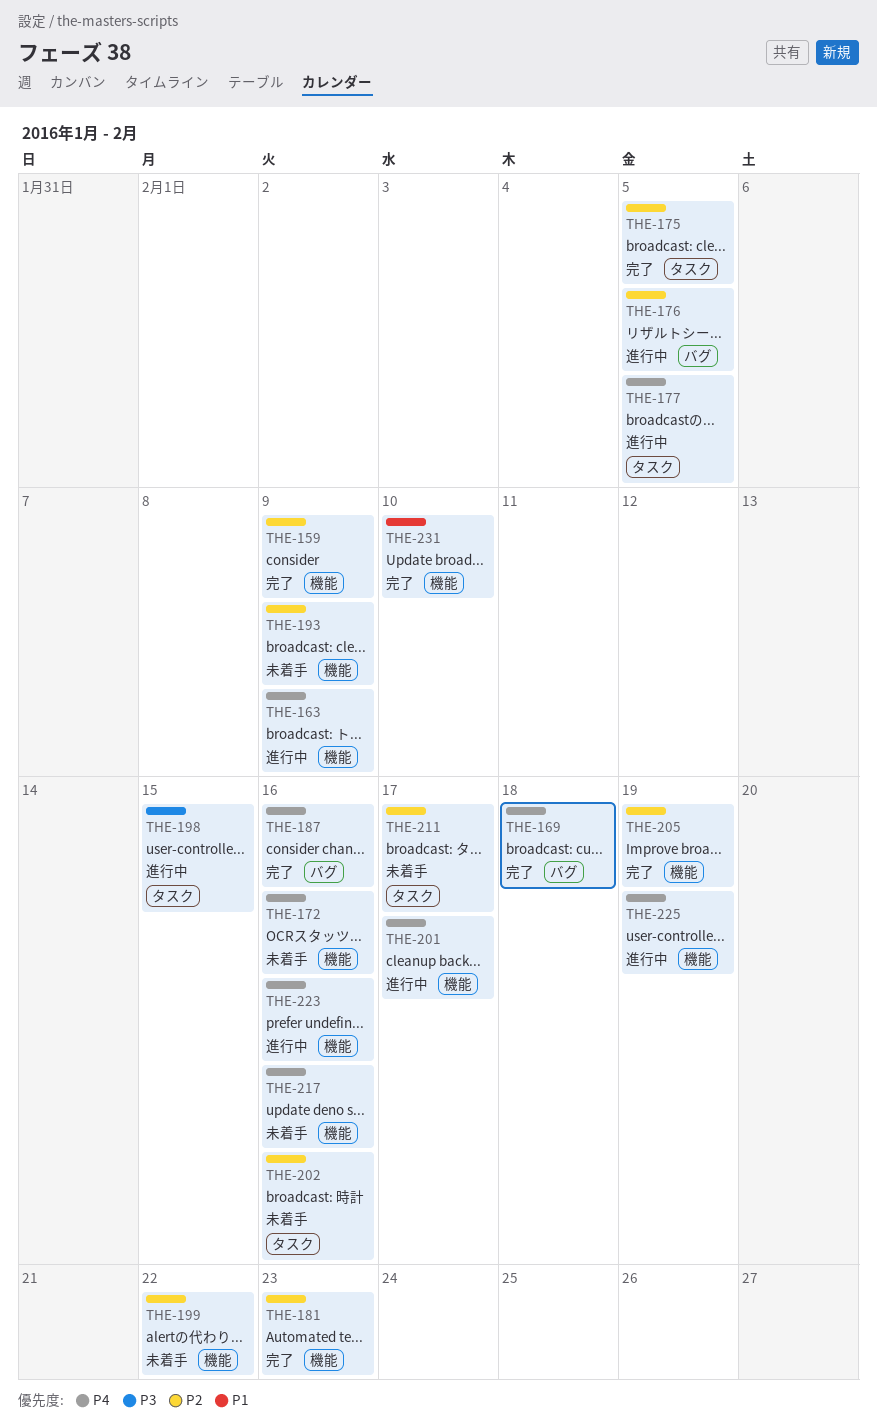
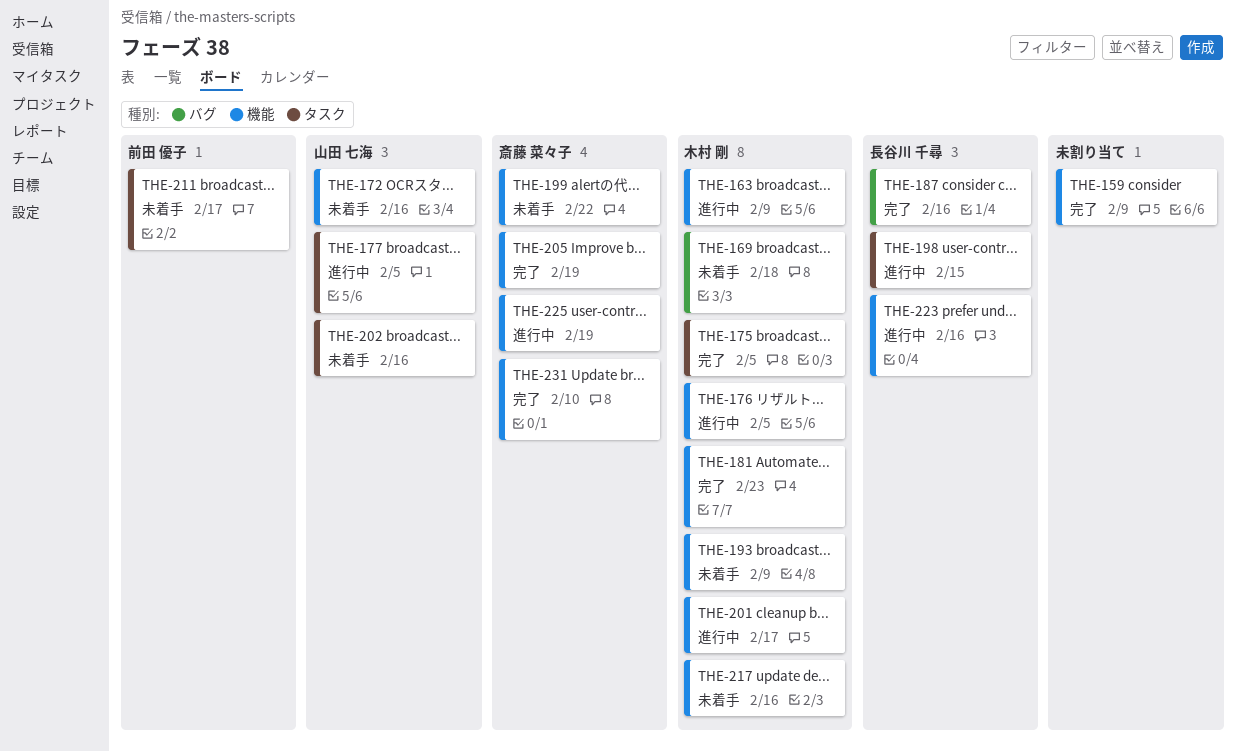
THE-169, status: 完了 -> 未着手
THE-176, label: バグ -> 機能

